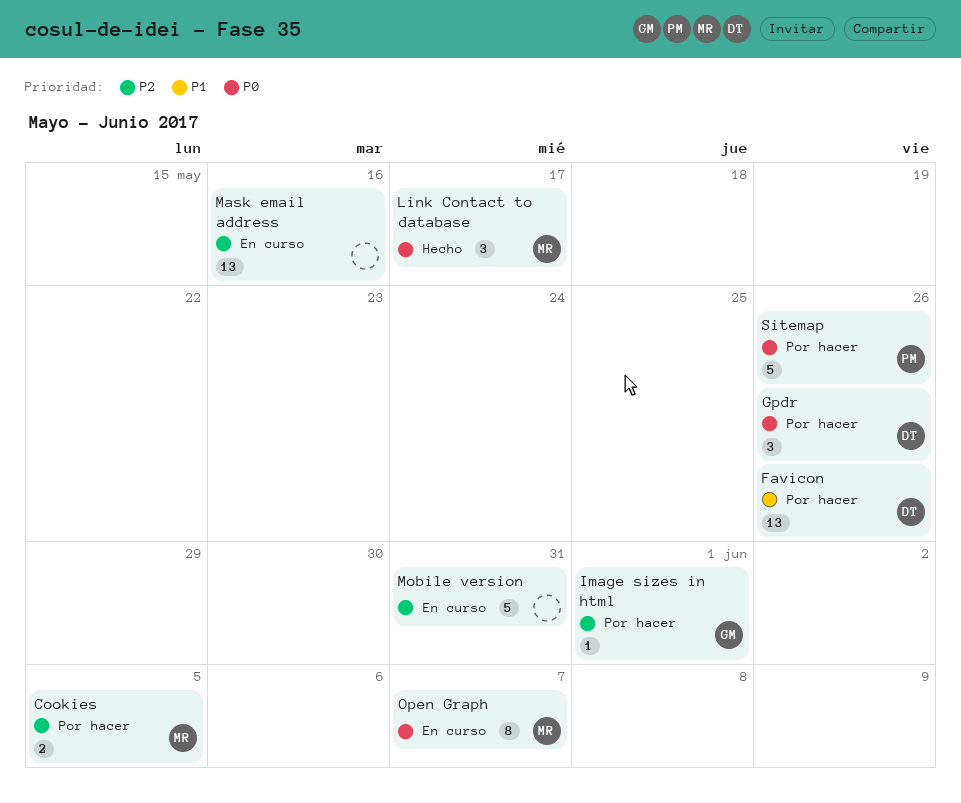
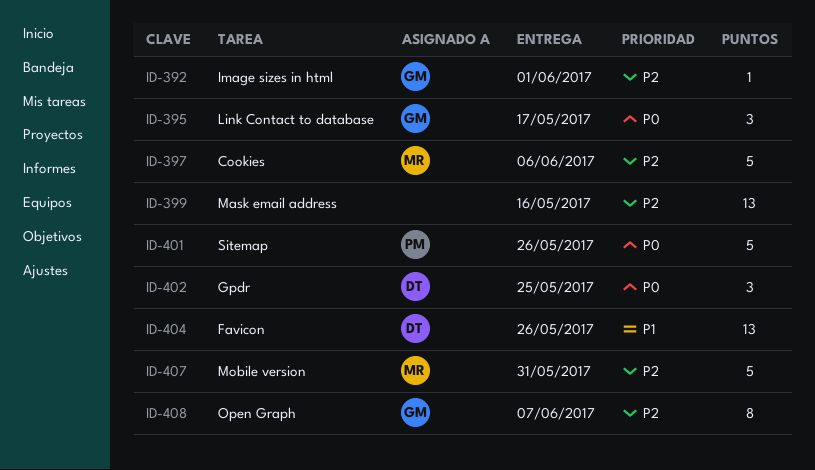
Cookies, estimate: 2 -> 5
Cookies, due: Jun 5 -> Jun 6
Gpdr, due: May 26 -> May 25
Link Contact to database, owner: MR -> GM
Mobile version, owner: none -> MR
Open Graph, owner: MR -> GM
Open Graph, priority: P0 -> P2

